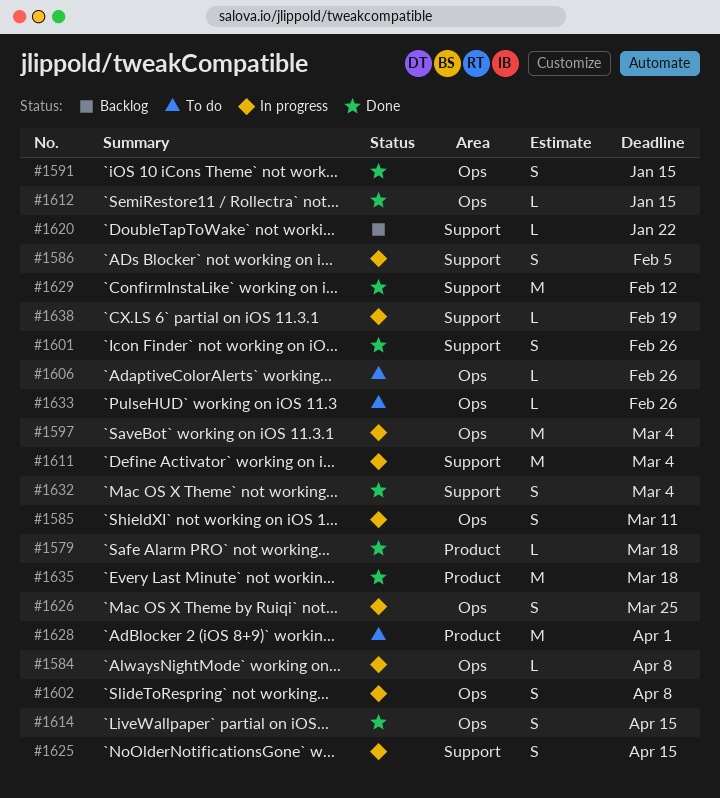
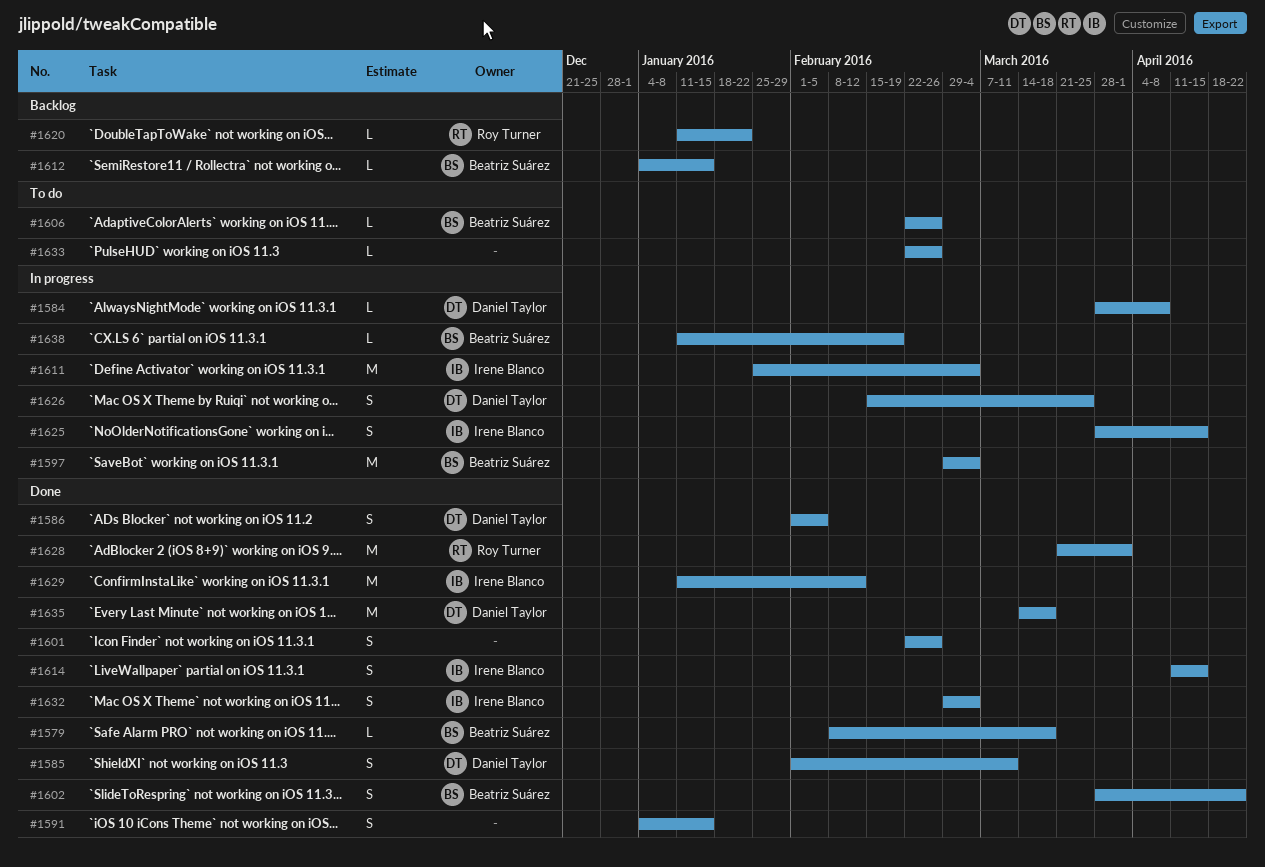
#1585, status: In progress -> Done
#1586, status: In progress -> Done
#1602, status: In progress -> Done
#1602, due: Apr 8 -> Apr 22
#1612, status: Done -> Backlog
#1628, status: To do -> Done

